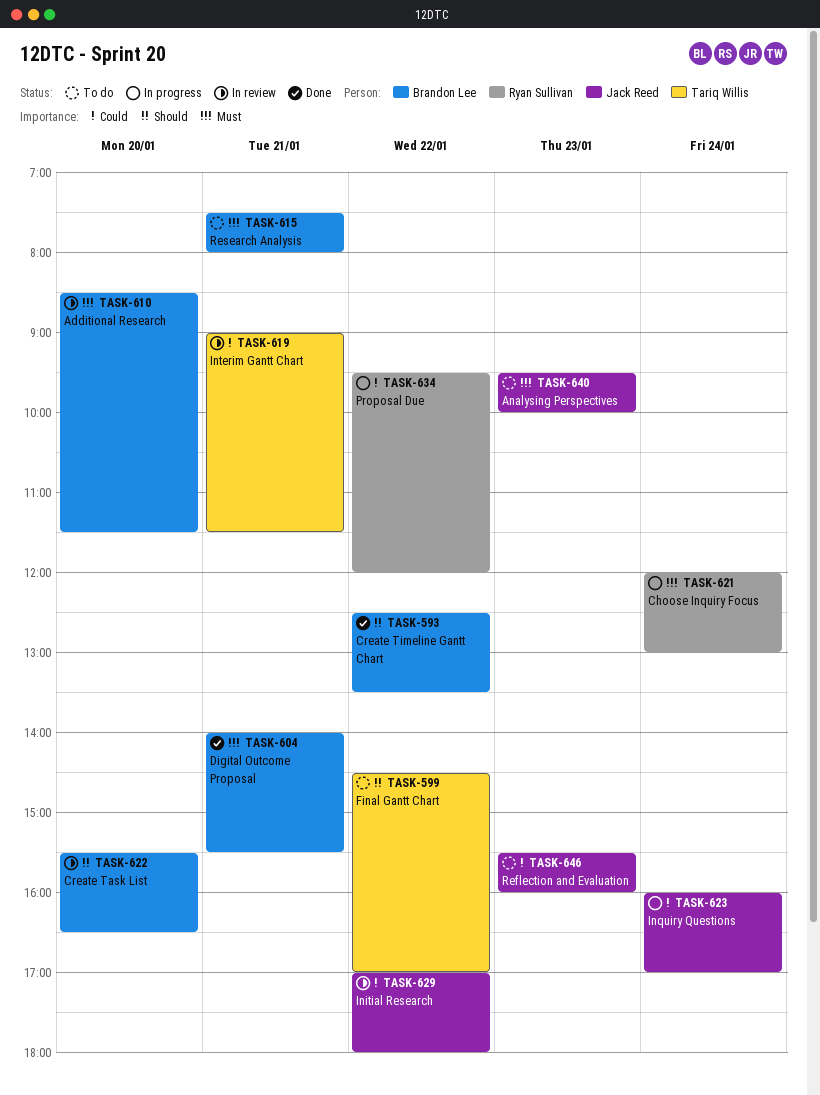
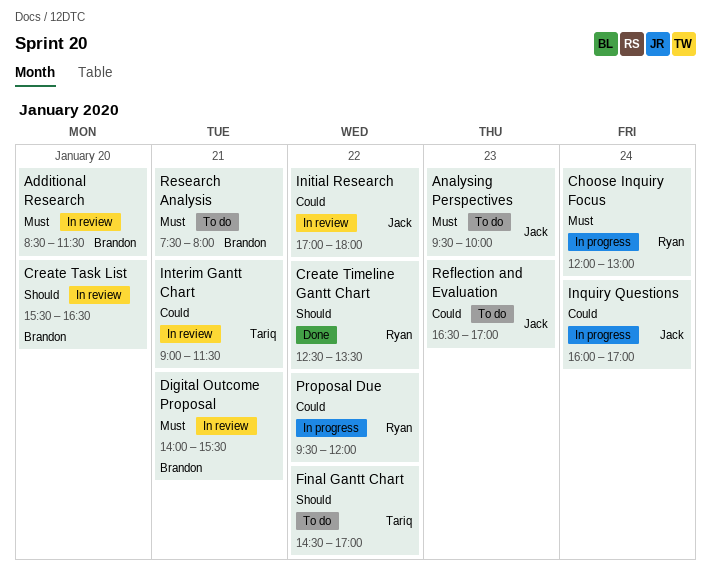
Create Timeline Gantt Chart, owner: Brandon Lee -> Ryan Sullivan
Digital Outcome Proposal, status: Done -> In review
Reflection and Evaluation, begins: 15:30 -> 16:30
Reflection and Evaluation, ends: 16:00 -> 17:00

